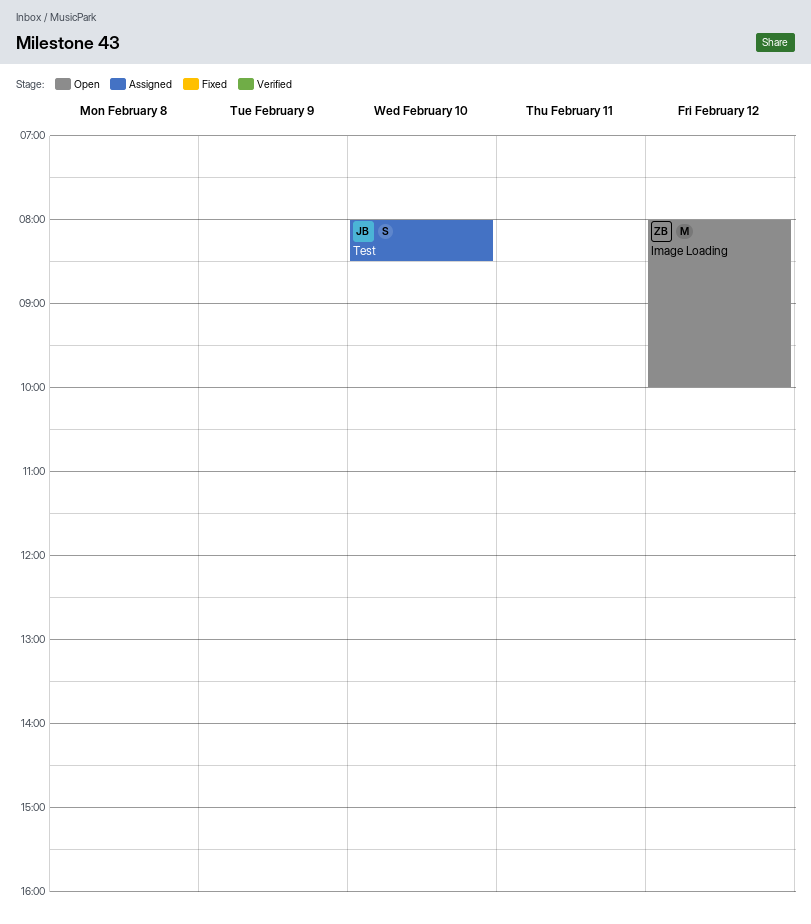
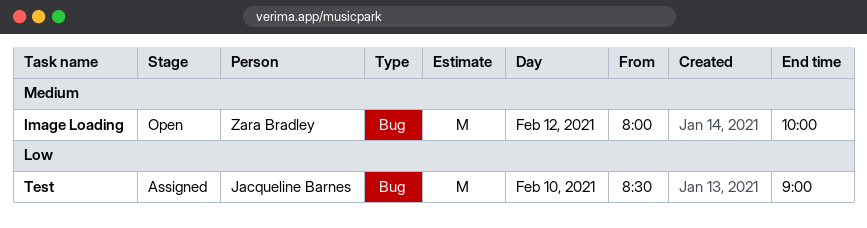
Test, estimate: S -> M
Test, begins: 08:00 -> 08:30
Test, ends: 08:30 -> 09:00

